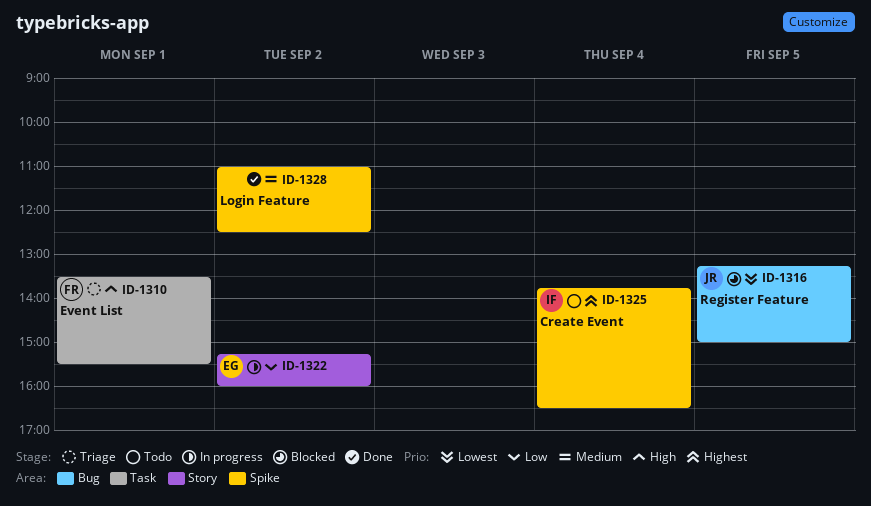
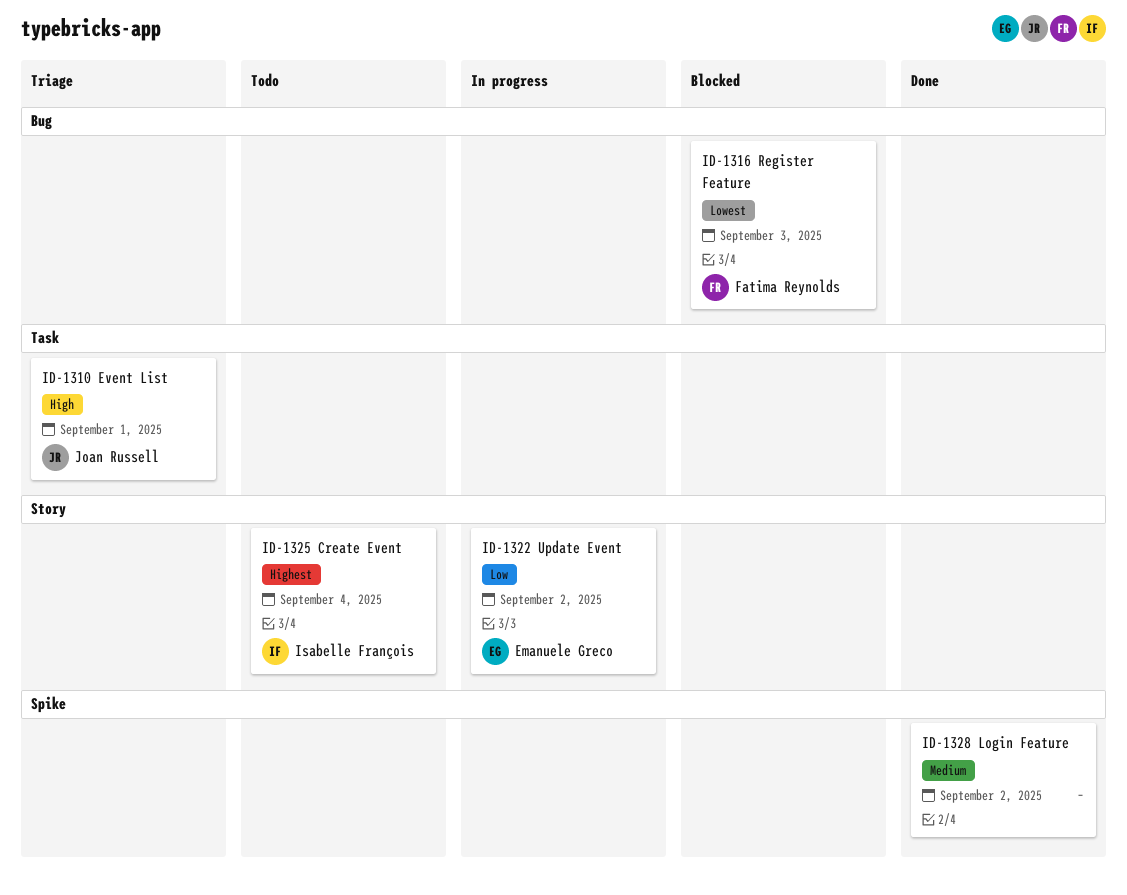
ID-1310, owner: Fatima Reynolds -> Joan Russell
ID-1316, owner: Joan Russell -> Fatima Reynolds
ID-1316, day: Sep 5 -> Sep 3
ID-1325, label: Spike -> Story

